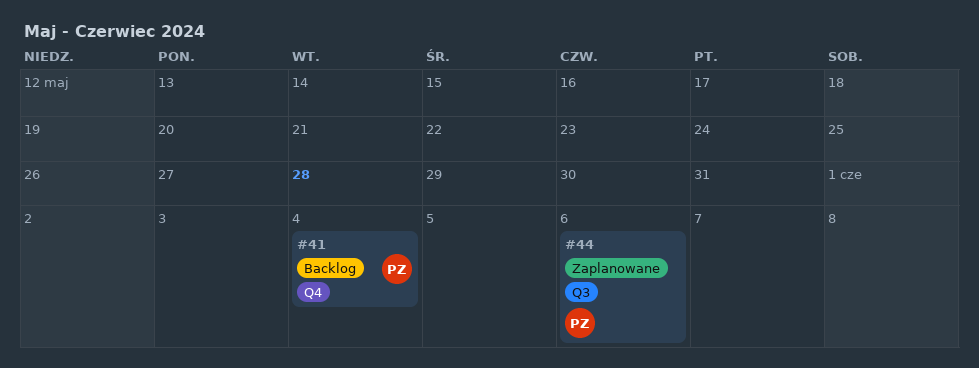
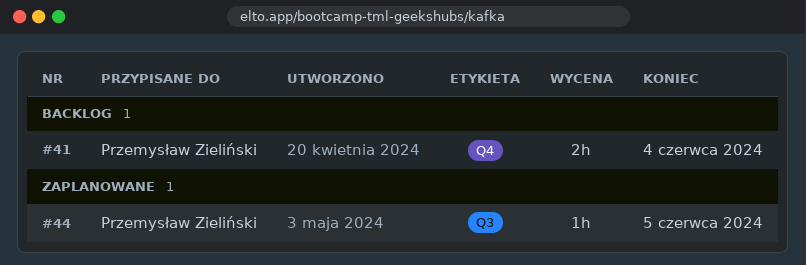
#44, due: Jun 6 -> Jun 5

